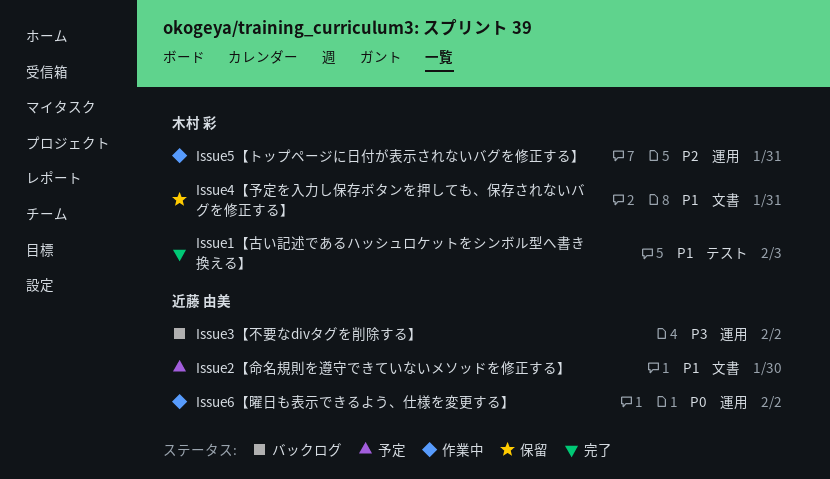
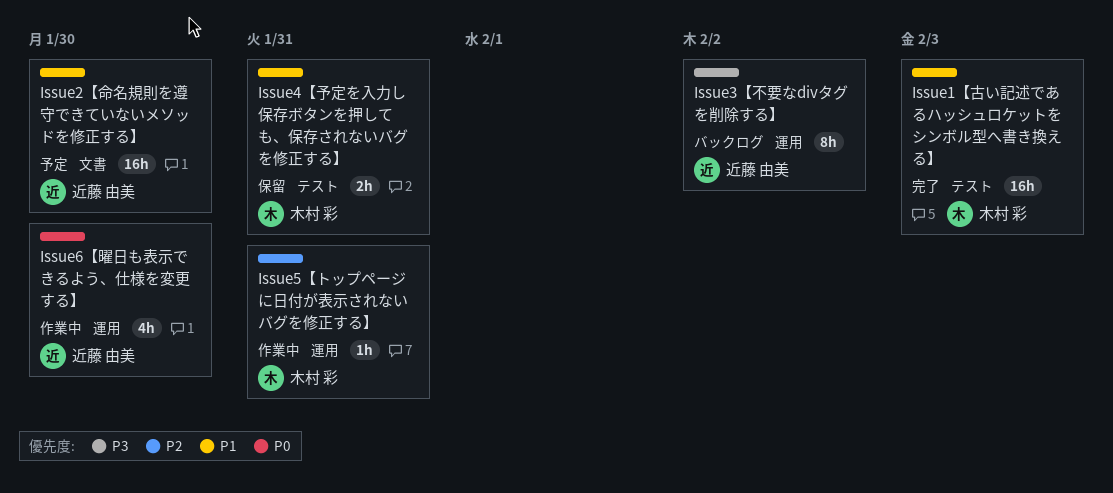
Issue4【予定を入力し保存ボタンを押しても、保存されないバグを修正する】, label: 文書 -> テスト
Issue6【曜日も表示できるよう、仕様を変更する】, due: Feb 2 -> Jan 30

